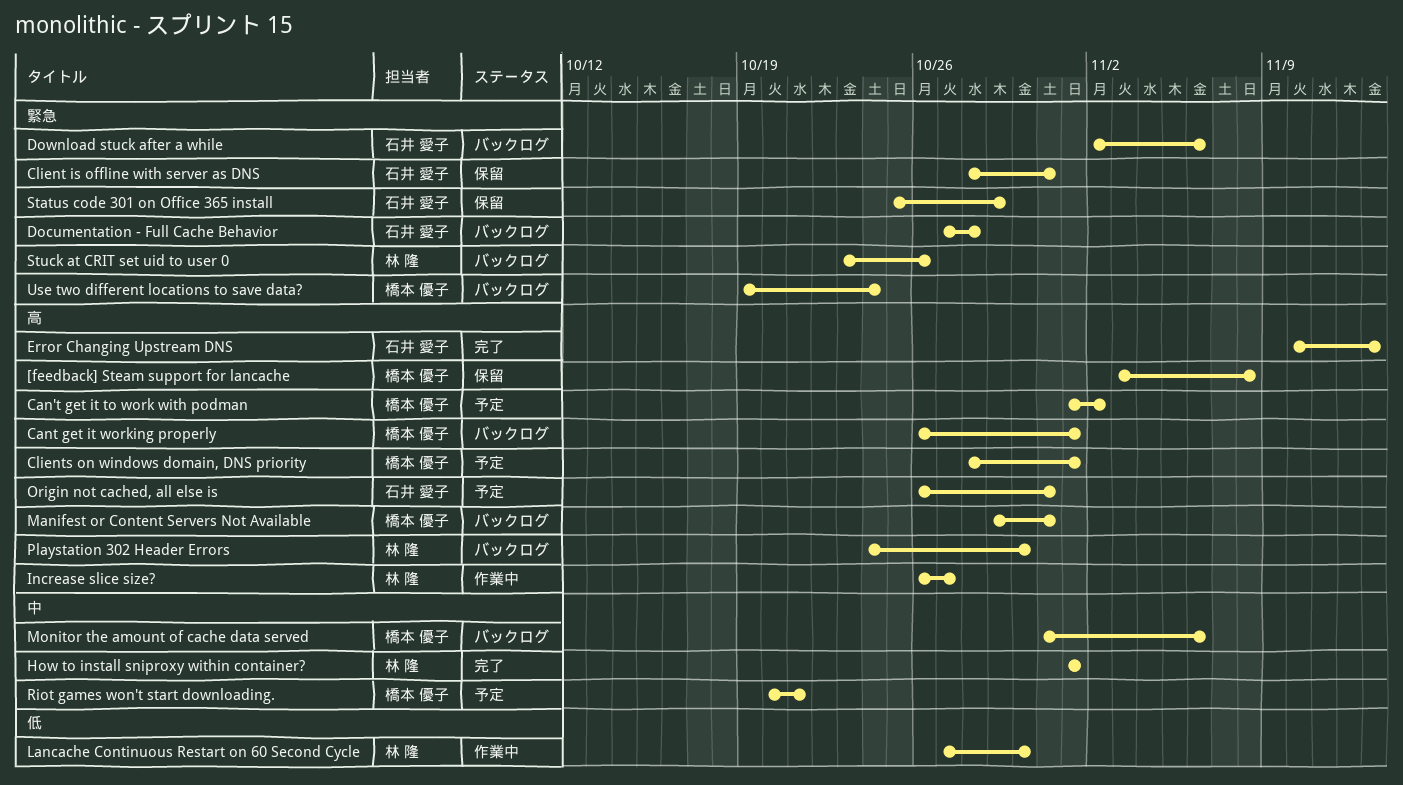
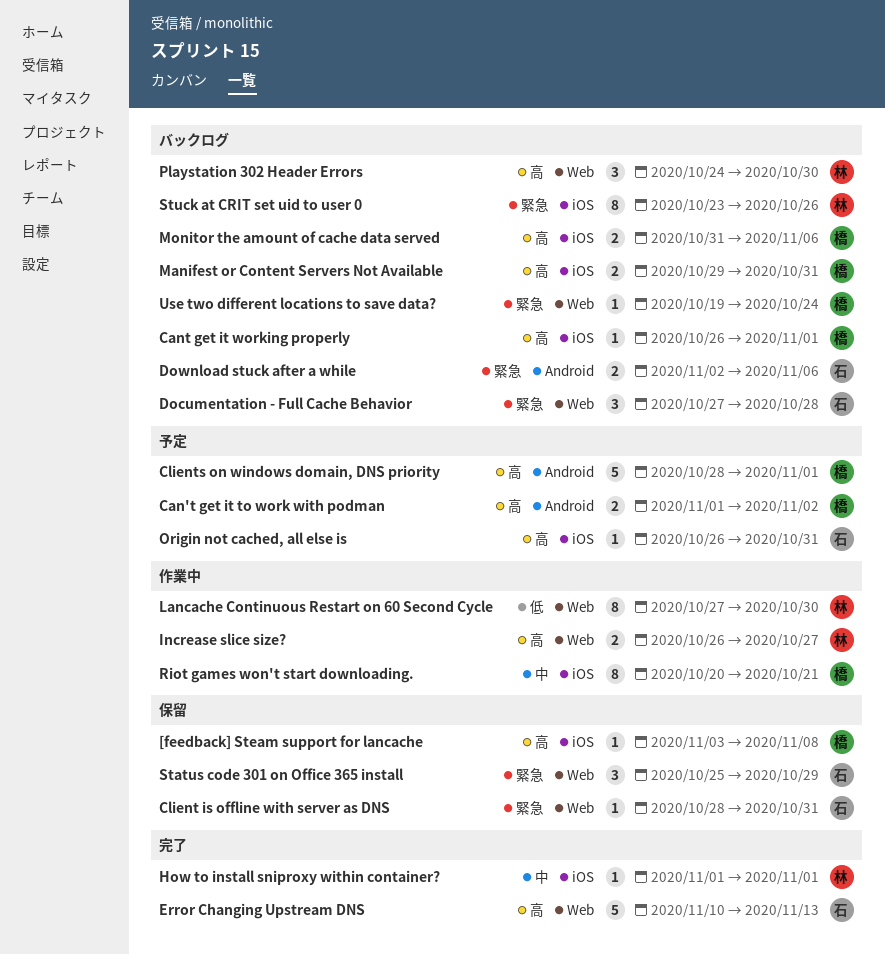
Monitor the amount of cache data served, priority: 中 -> 高
Riot games won't start downloading., status: 予定 -> 作業中

